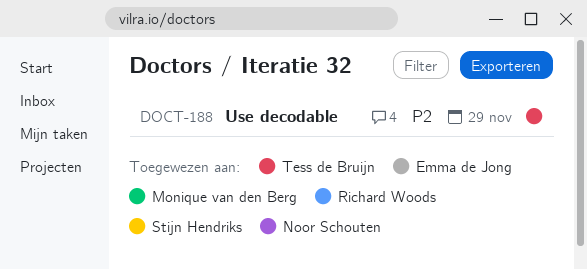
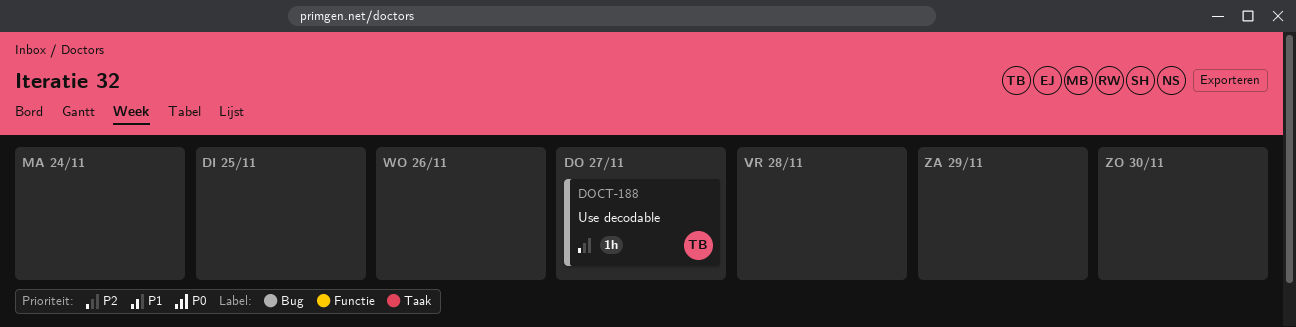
DOCT-188, due: Nov 29 -> Nov 27

